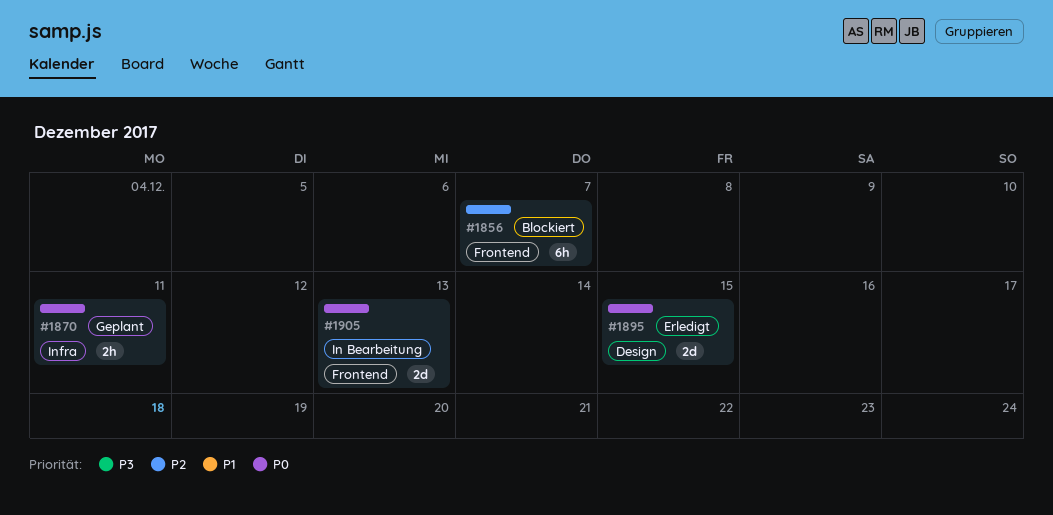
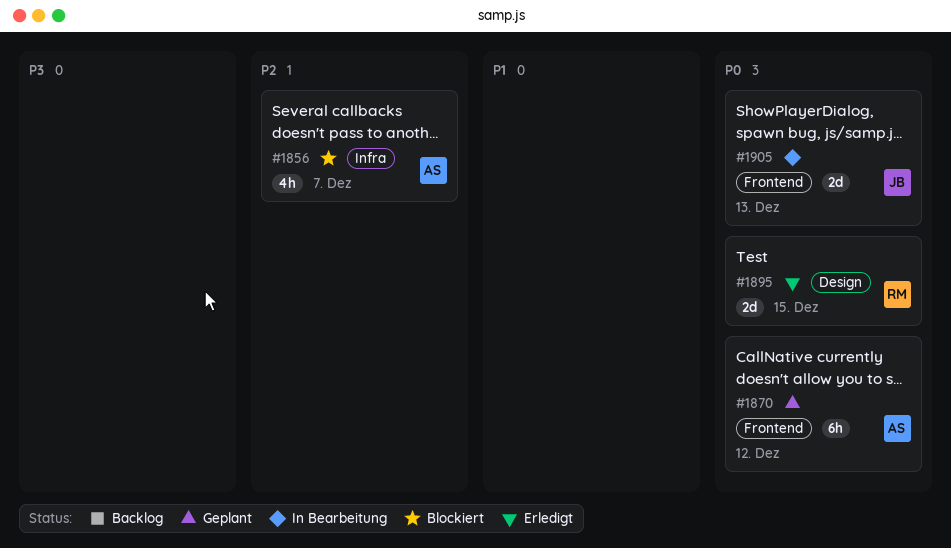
#1856, label: Frontend -> Infra
#1856, estimate: 6h -> 4h
#1870, label: Infra -> Frontend
#1870, estimate: 2h -> 6h
#1870, due: Dec 11 -> Dec 12

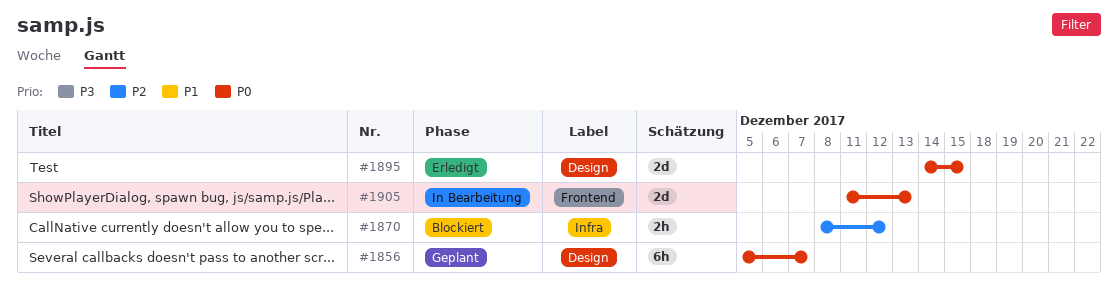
#1856, status: Blockiert -> Geplant
#1856, priority: P2 -> P0
#1856, label: Infra -> Design
#1856, estimate: 4h -> 6h
#1870, status: Geplant -> Blockiert
#1870, priority: P0 -> P2
#1870, label: Frontend -> Infra
#1870, estimate: 6h -> 2h

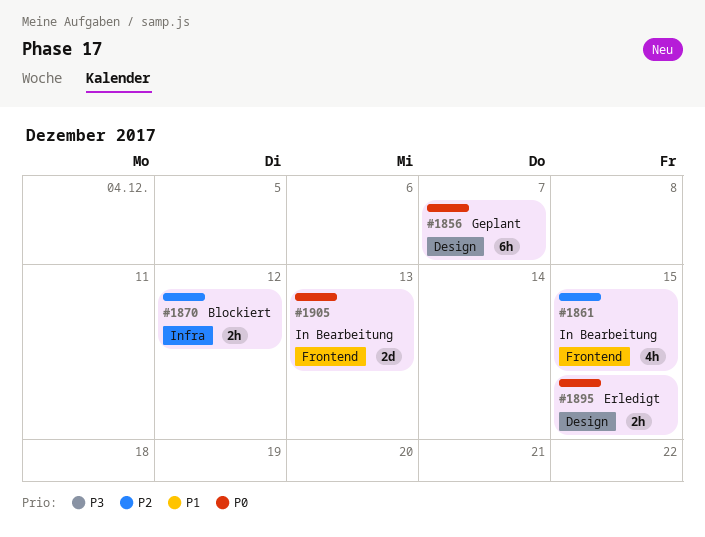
#1861: none -> present
#1895, estimate: 2d -> 2h

